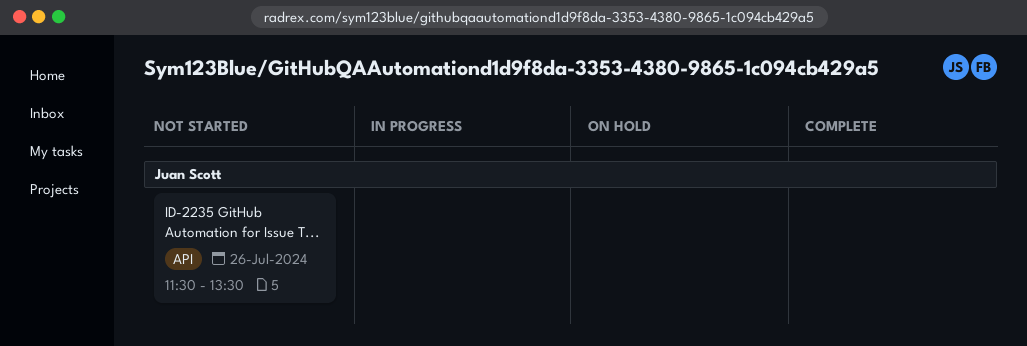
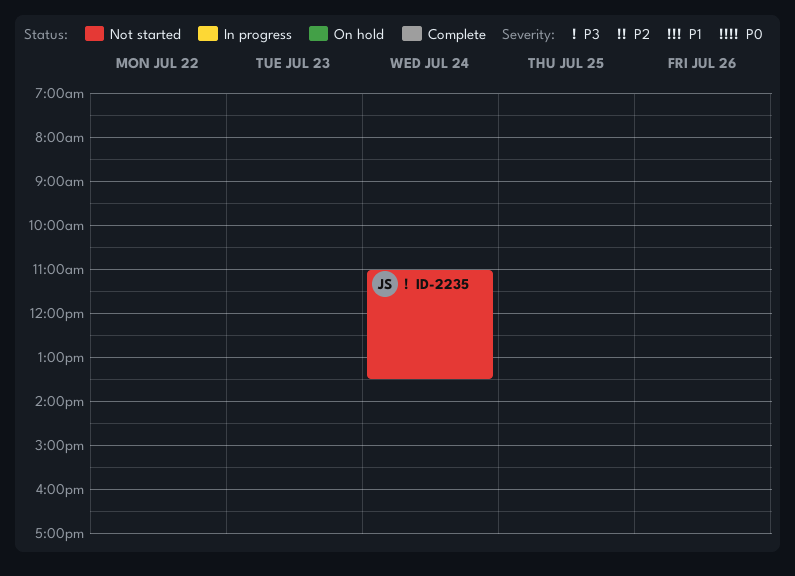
ID-2235, day: Jul 26 -> Jul 24
ID-2235, begins: 11:30 -> 11:00

